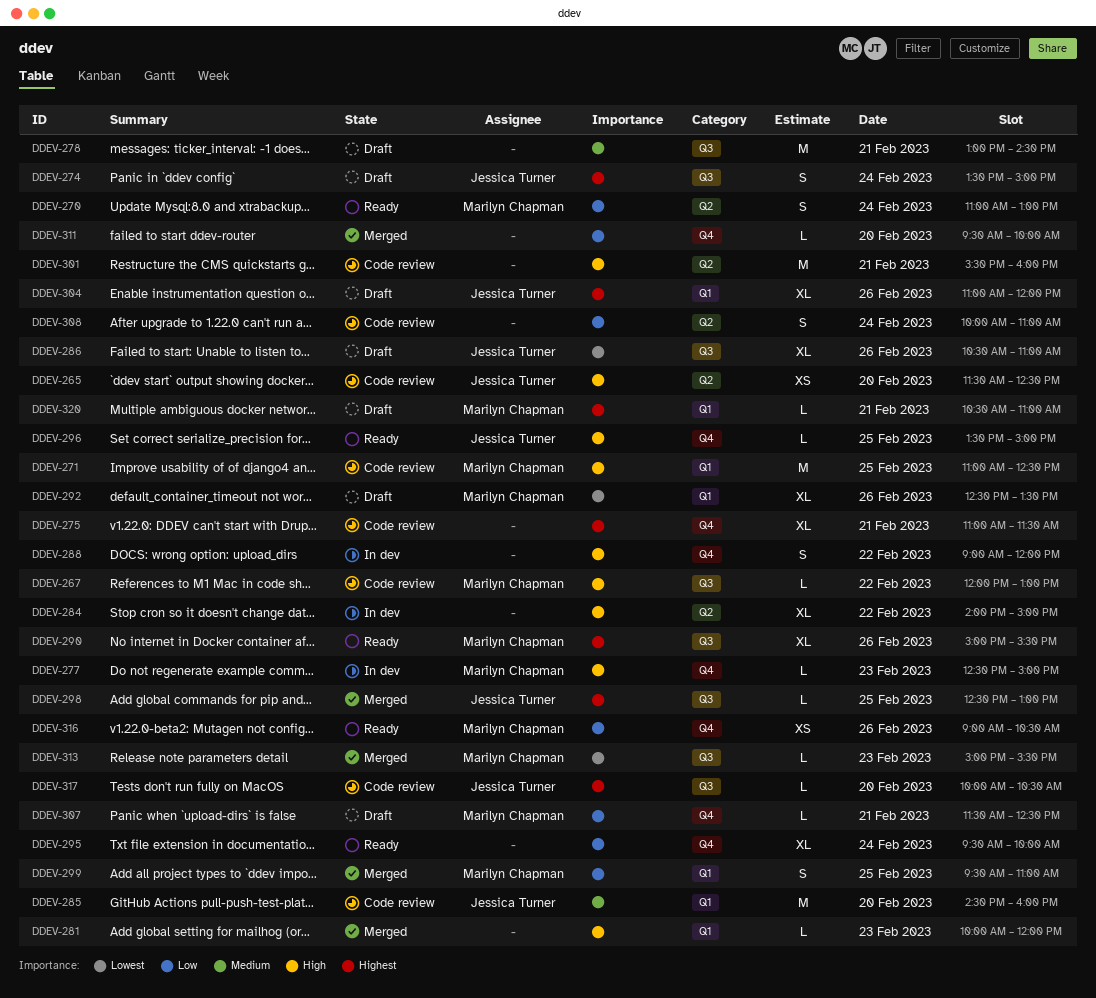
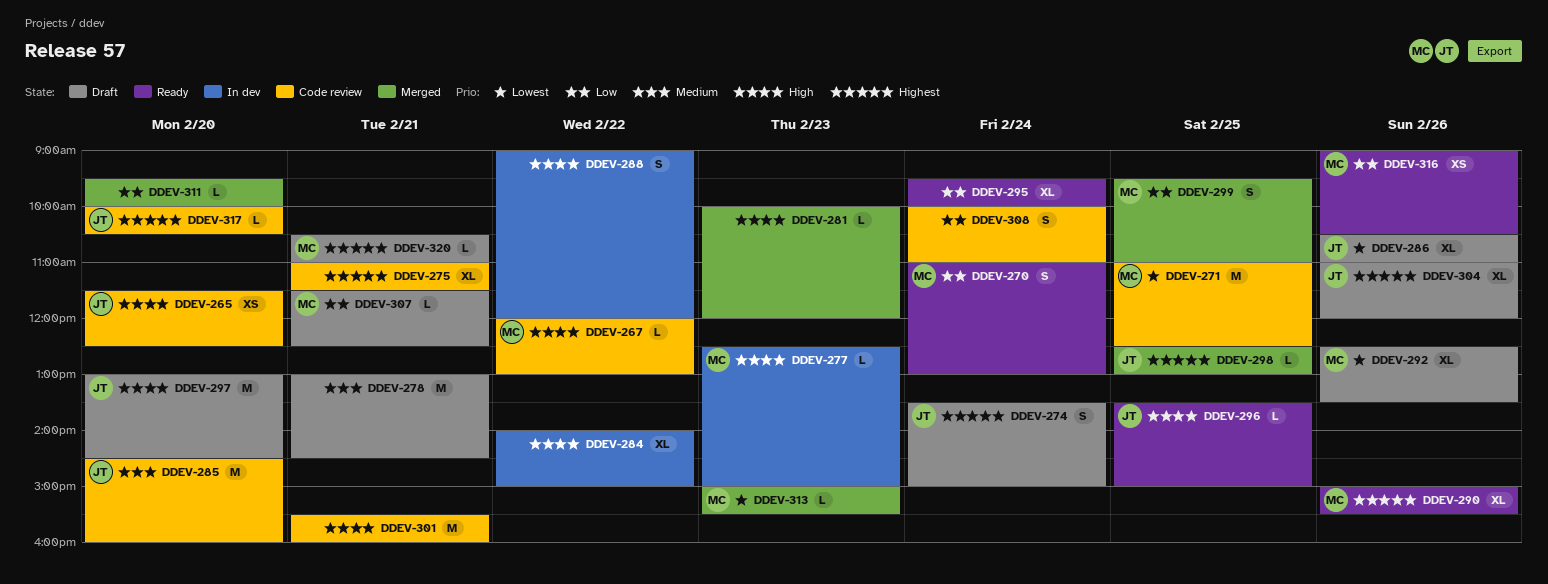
DDEV-271, priority: High -> Lowest
DDEV-297: none -> present

